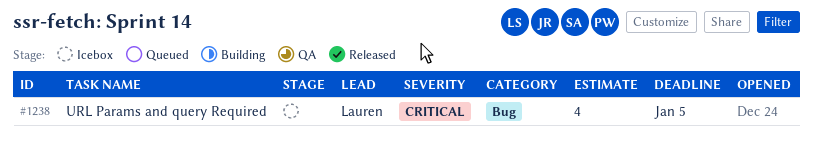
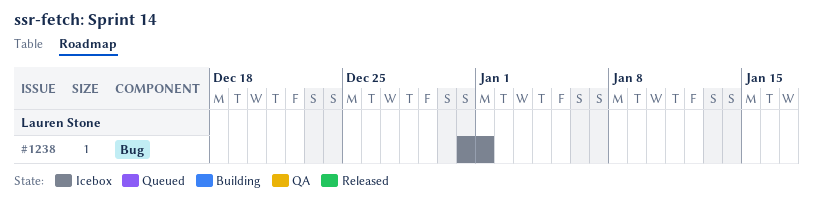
#1238, estimate: 4 -> 1
#1238, due: Jan 5 -> Jan 1

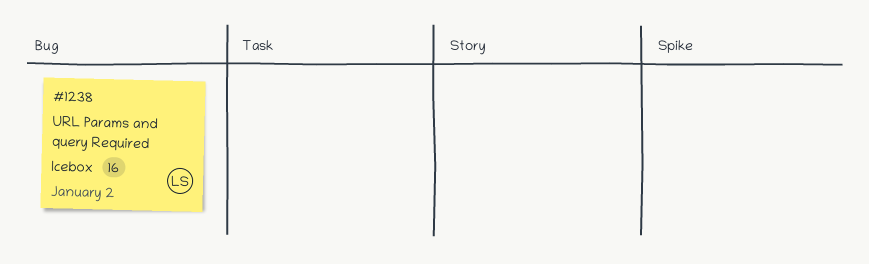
#1238, estimate: 1 -> 16
#1238, due: Jan 1 -> Jan 2

